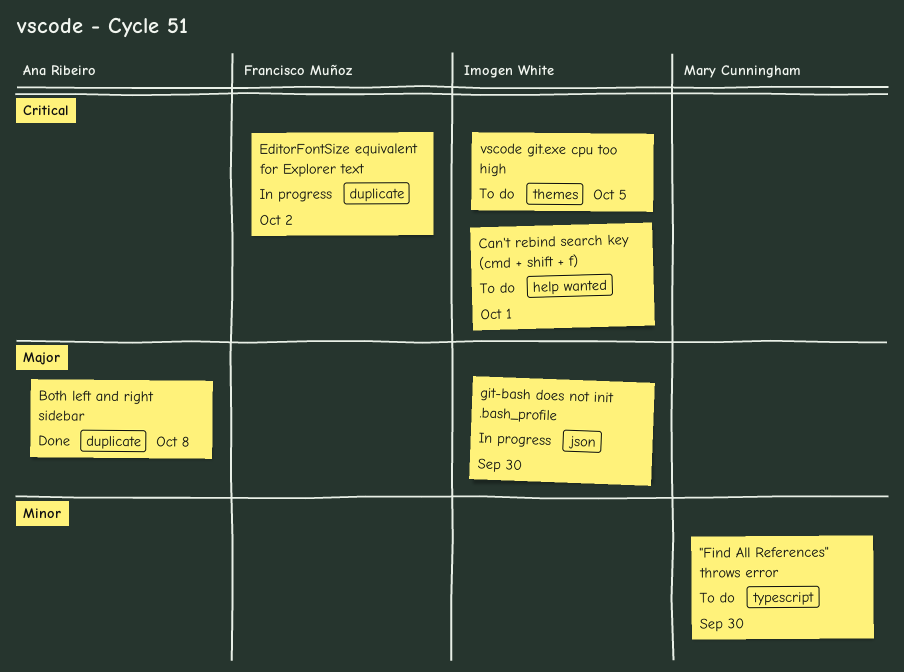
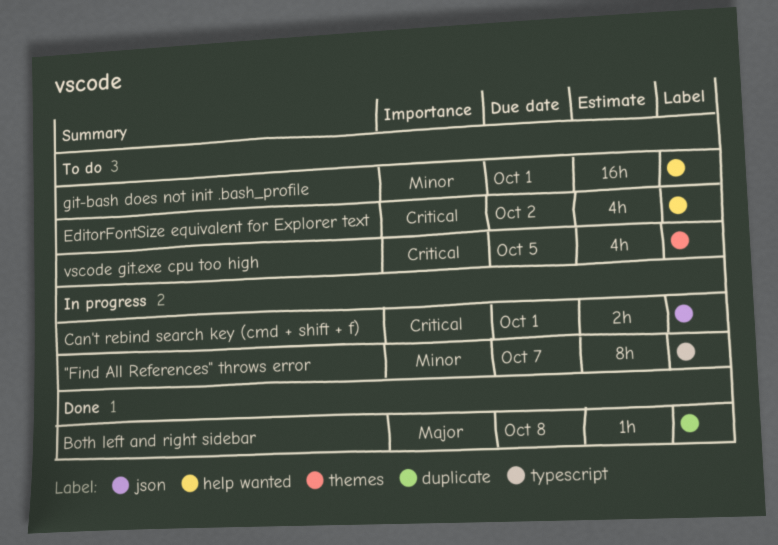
"Find All References" throws error, status: To do -> In progress
"Find All References" throws error, due: Sep 30 -> Oct 7
Can't rebind search key (cmd + shift + f), status: To do -> In progress
Can't rebind search key (cmd + shift + f), label: help wanted -> json
EditorFontSize equivalent for Explorer text, status: In progress -> To do
EditorFontSize equivalent for Explorer text, label: duplicate -> help wanted
git-bash does not init .bash_profile, status: In progress -> To do
git-bash does not init .bash_profile, priority: Major -> Minor
git-bash does not init .bash_profile, label: json -> help wanted
git-bash does not init .bash_profile, due: Sep 30 -> Oct 1

